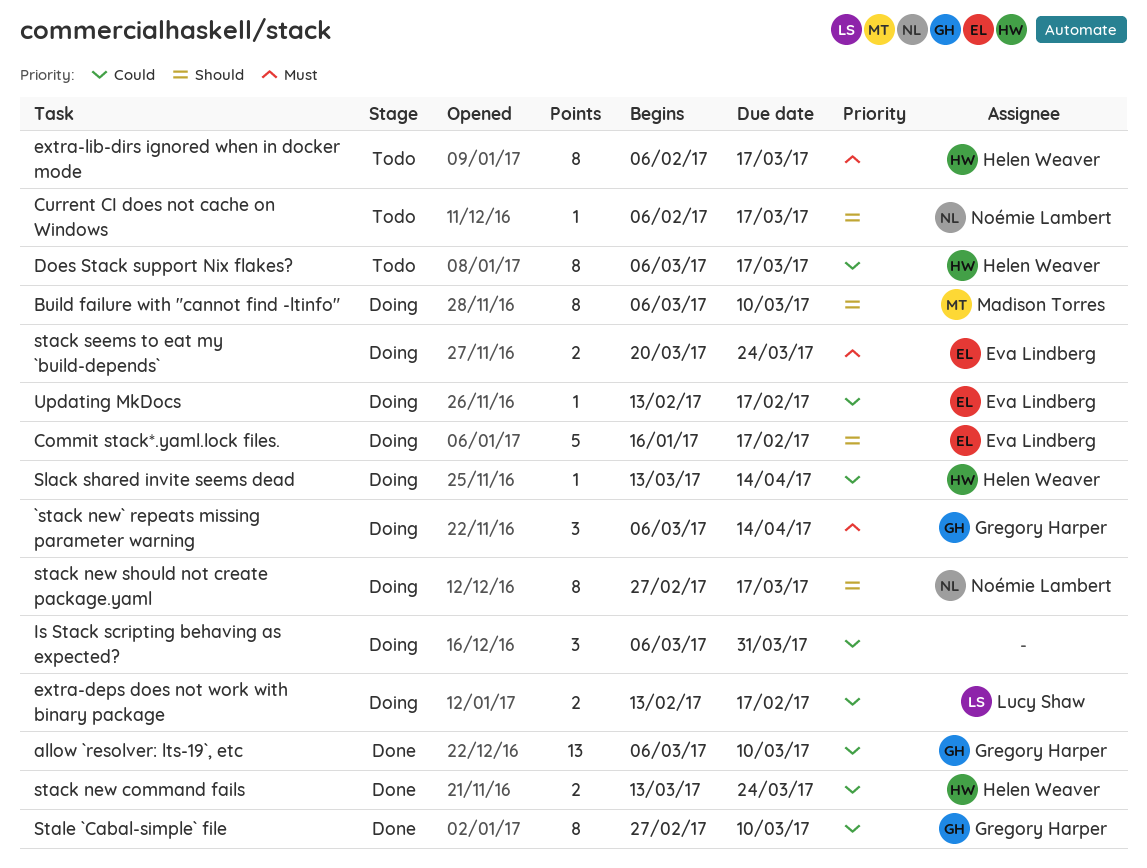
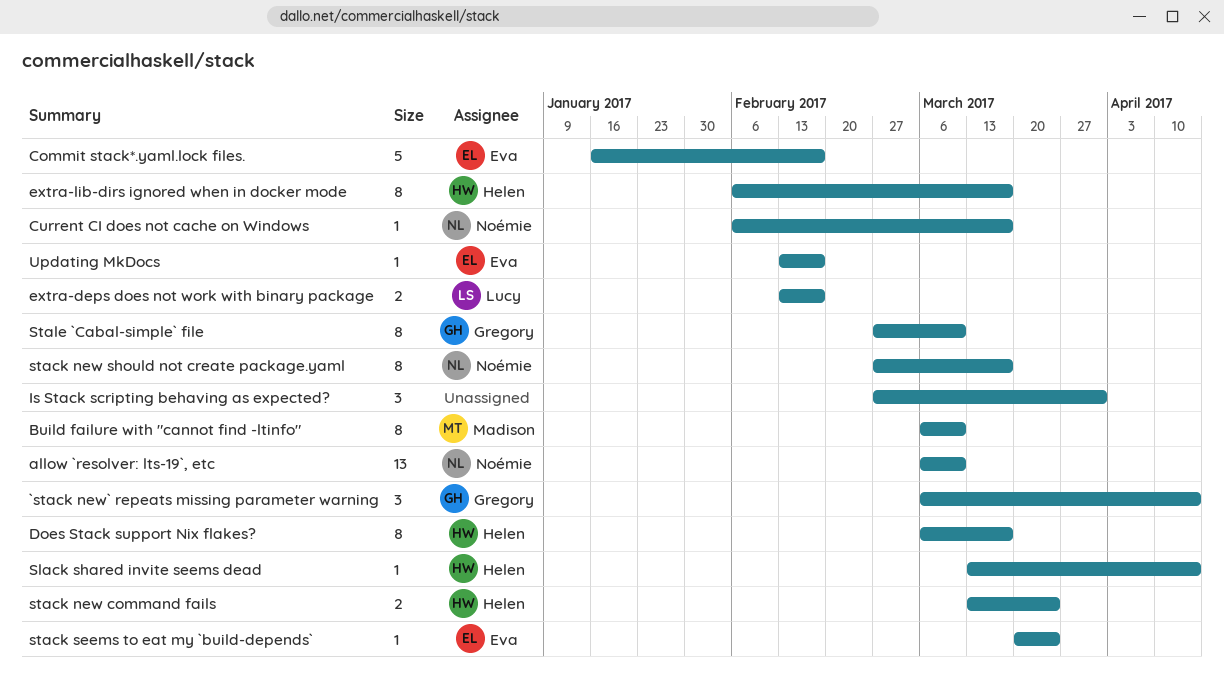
allow `resolver: lts-19`, etc, owner: Gregory Harper -> Noémie Lambert
Is Stack scripting behaving as expected?, start: Mar 6 -> Feb 27
stack seems to eat my `build-depends`, estimate: 2 -> 1

